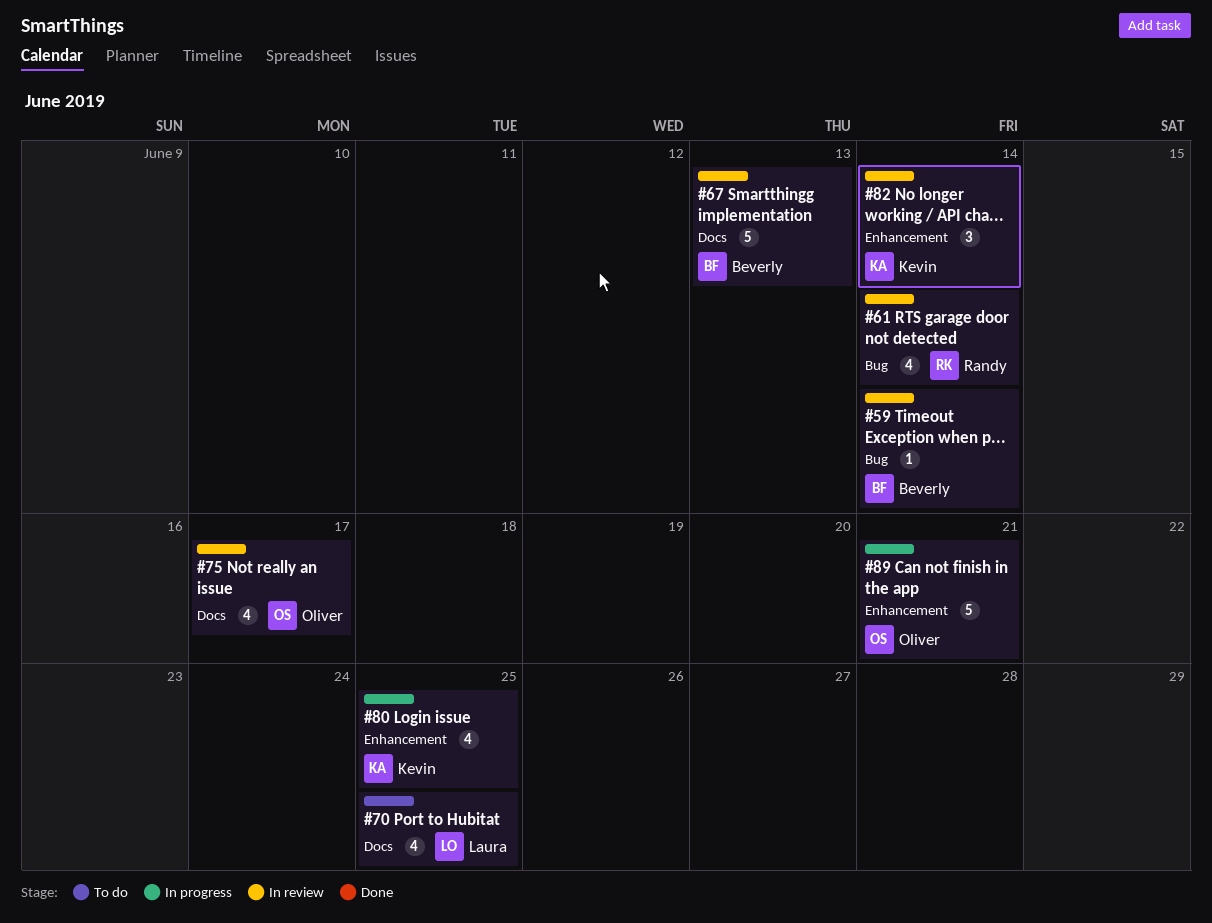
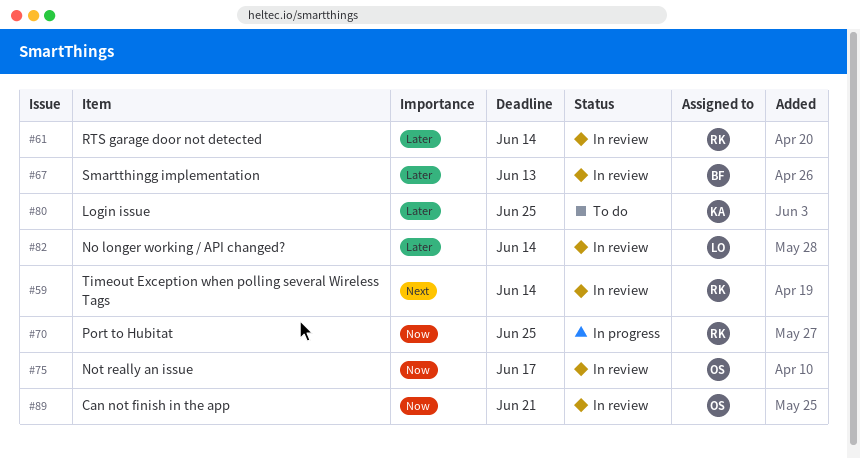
#59, owner: Beverly -> Randy
#70, status: To do -> In progress
#70, owner: Laura -> Randy
#80, status: In progress -> To do
#82, owner: Kevin -> Laura
#89, status: In progress -> In review

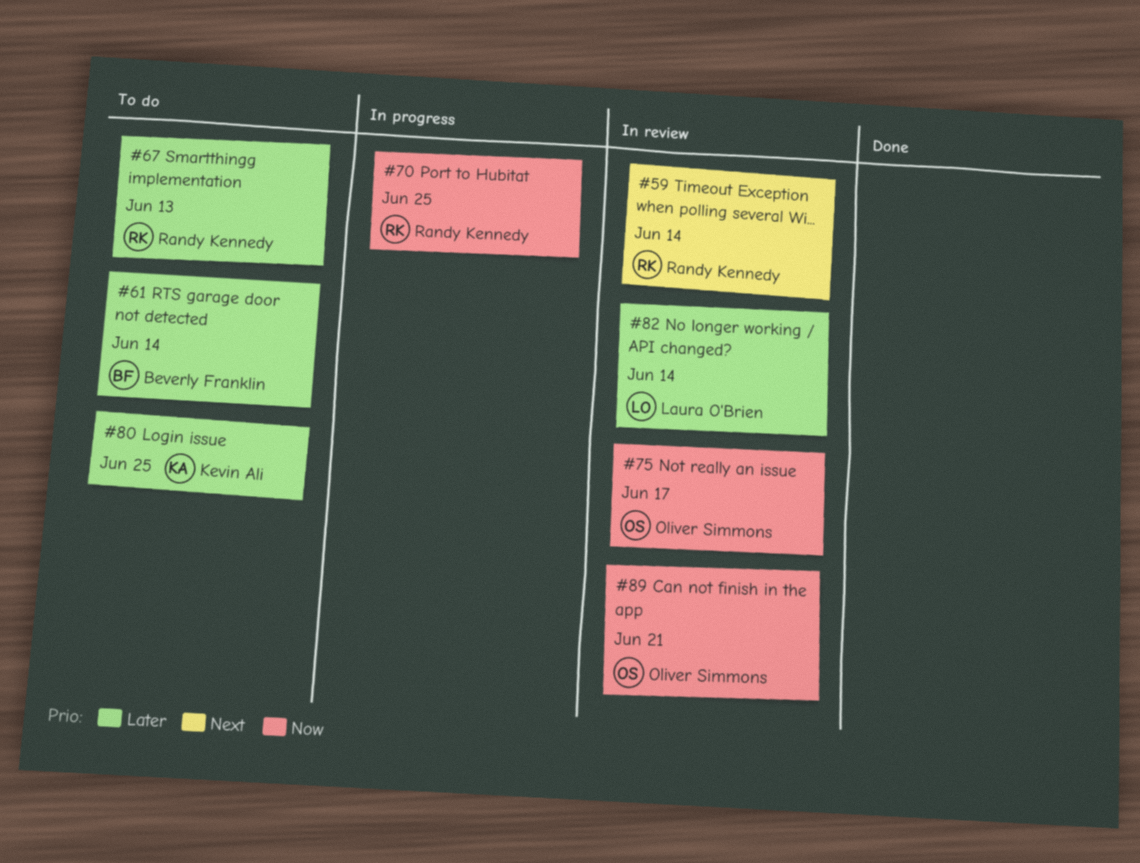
#61, status: In review -> To do
#61, owner: Randy Kennedy -> Beverly Franklin
#67, status: In review -> To do
#67, owner: Beverly Franklin -> Randy Kennedy

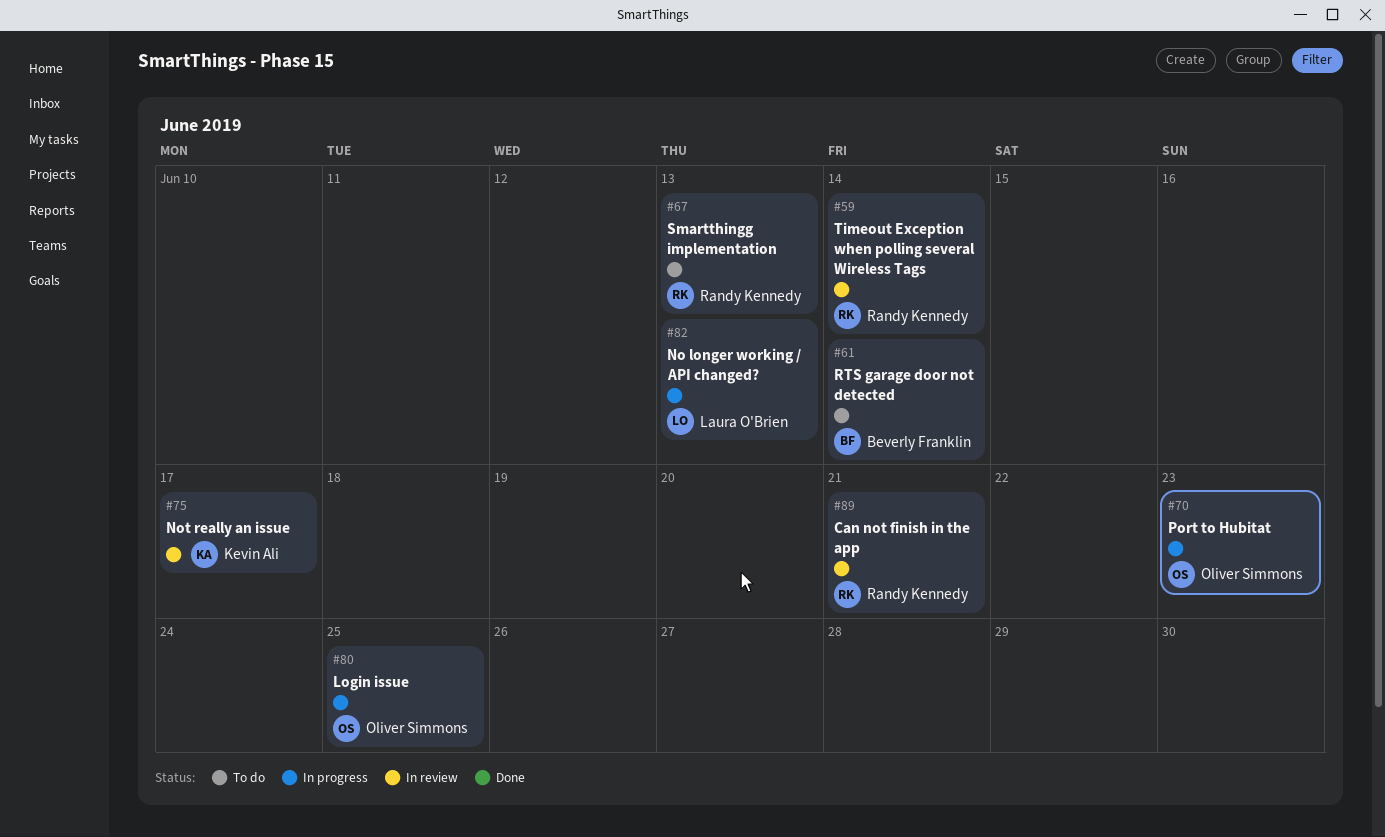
#70, owner: Randy Kennedy -> Oliver Simmons
#70, due: Jun 25 -> Jun 23
#75, owner: Oliver Simmons -> Kevin Ali
#80, status: To do -> In progress
#80, owner: Kevin Ali -> Oliver Simmons
#82, status: In review -> In progress
#82, due: Jun 14 -> Jun 13
#89, owner: Oliver Simmons -> Randy Kennedy

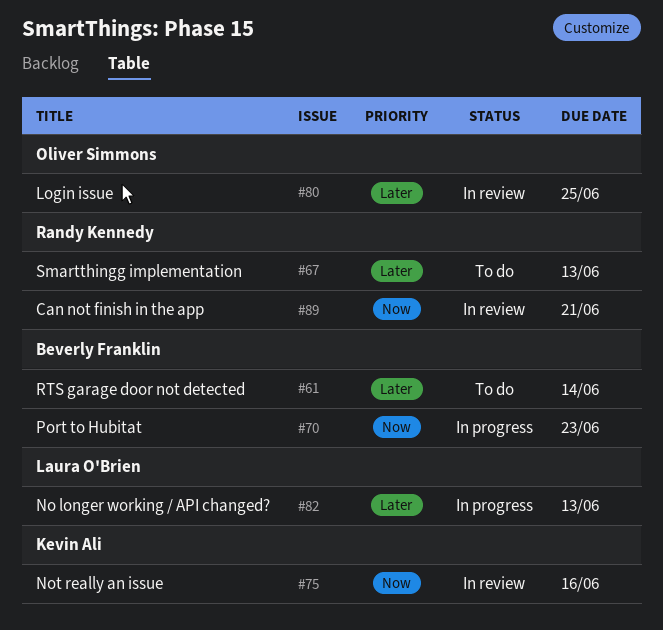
#59: present -> none
#70, owner: Oliver Simmons -> Beverly Franklin
#75, due: Jun 17 -> Jun 16
#80, status: In progress -> In review

